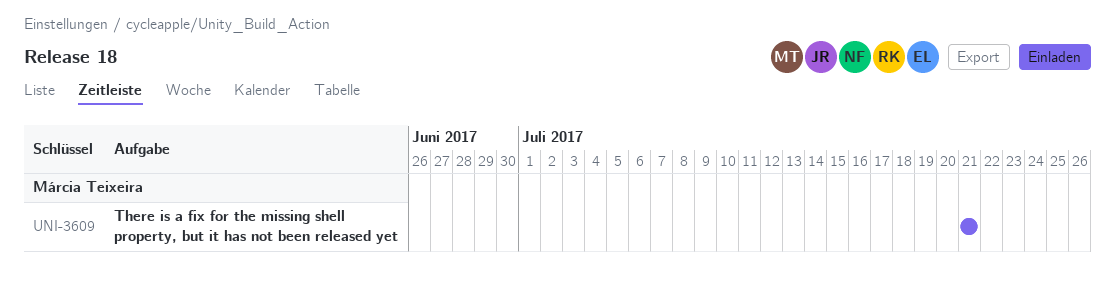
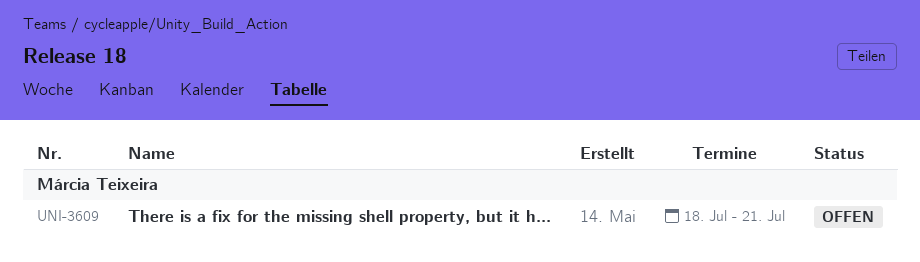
UNI-3609, start: Jul 21 -> Jul 18

